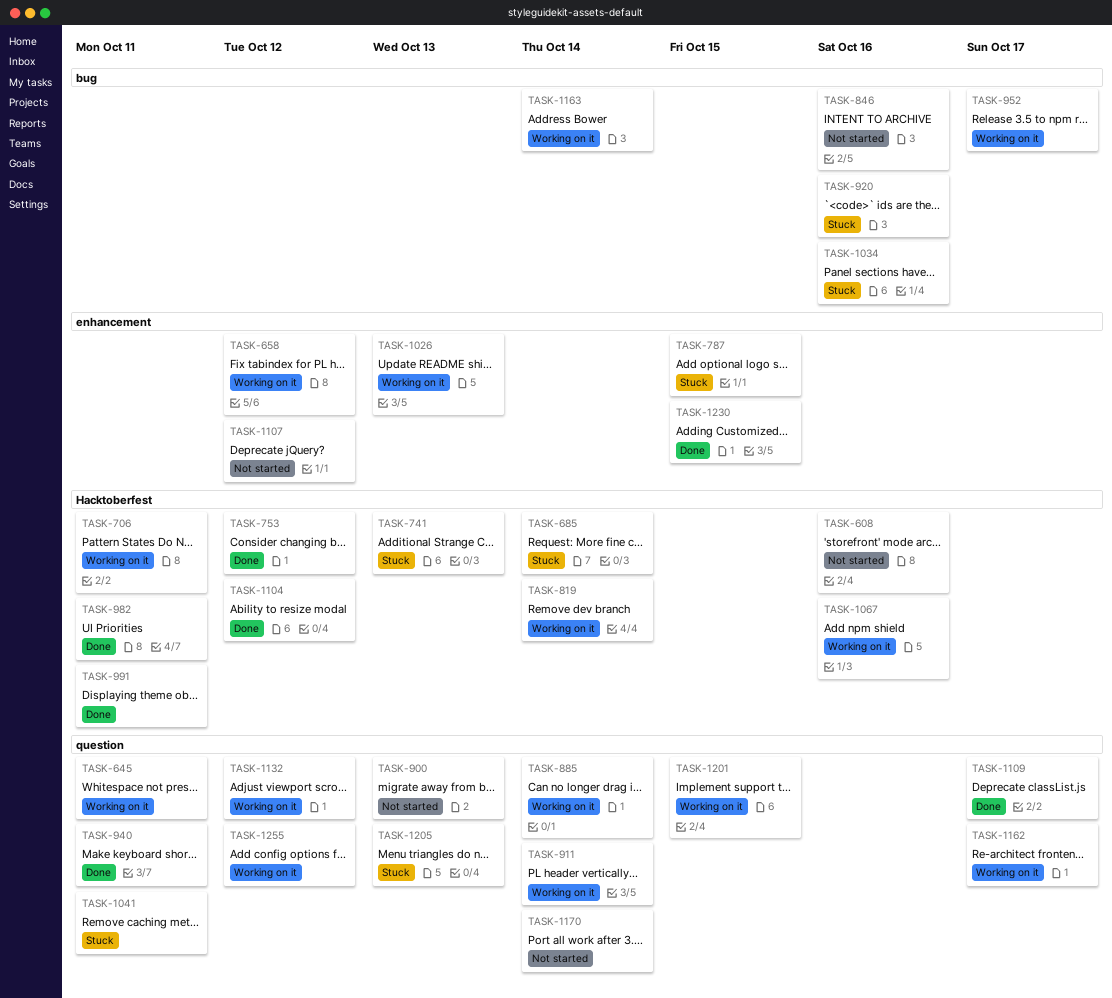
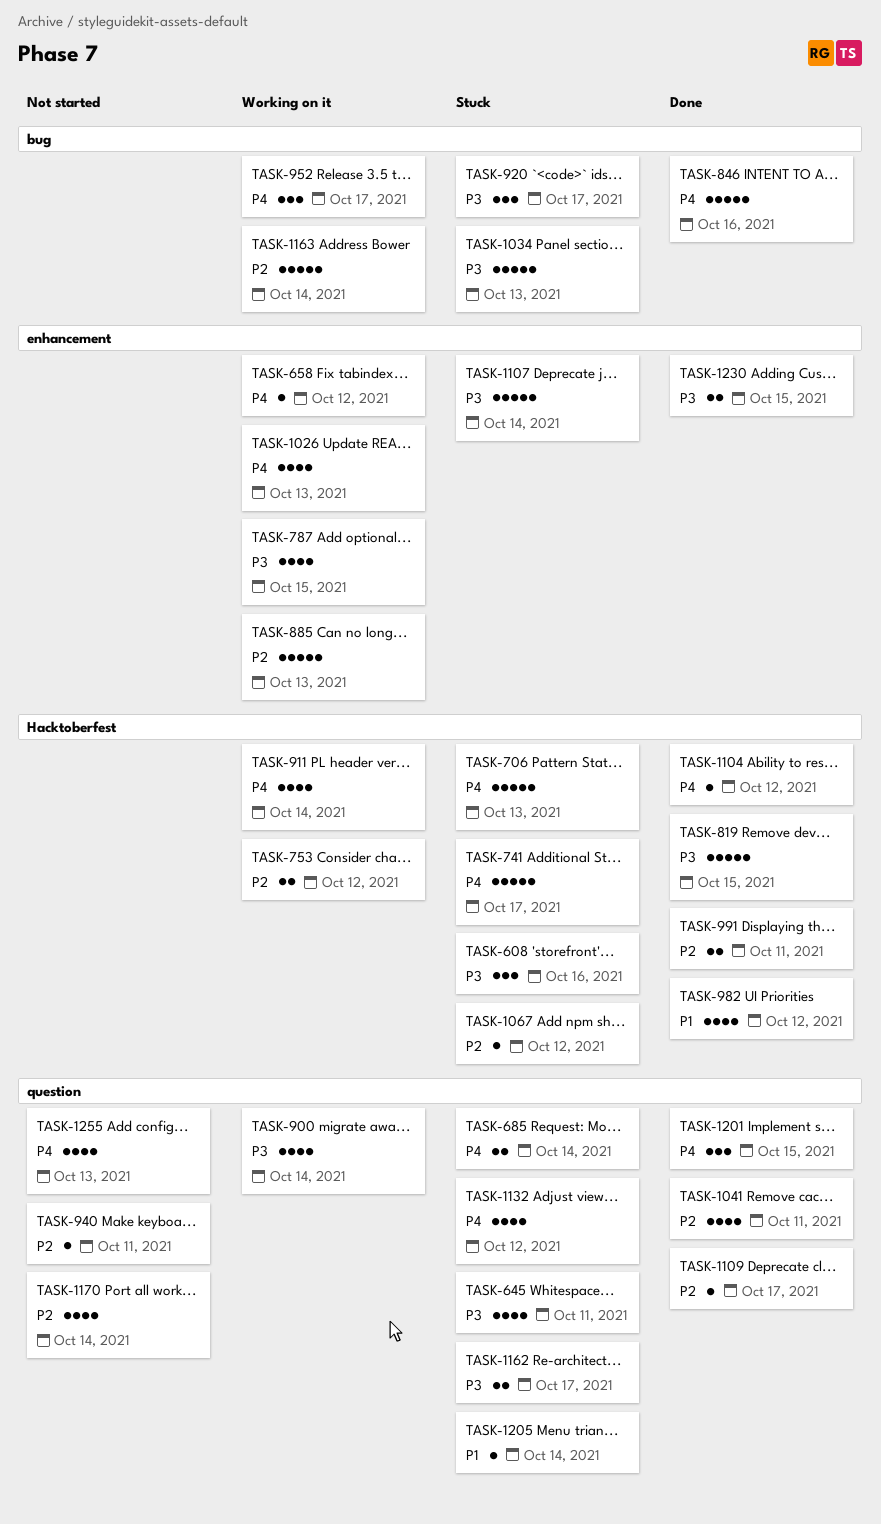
TASK-608, status: Not started -> Stuck
TASK-645, status: Working on it -> Stuck
TASK-685, label: Hacktoberfest -> question
TASK-706, status: Working on it -> Stuck
TASK-706, due: Oct 11 -> Oct 13
TASK-741, due: Oct 13 -> Oct 17
TASK-753, status: Done -> Working on it
TASK-787, status: Stuck -> Working on it
TASK-819, status: Working on it -> Done
TASK-819, due: Oct 14 -> Oct 15
TASK-846, status: Not started -> Done
TASK-885, label: question -> enhancement
TASK-885, due: Oct 14 -> Oct 13
TASK-900, status: Not started -> Working on it
TASK-900, due: Oct 13 -> Oct 14
TASK-911, label: question -> Hacktoberfest
TASK-920, due: Oct 16 -> Oct 17
TASK-940, status: Done -> Not started
TASK-982, due: Oct 11 -> Oct 12
TASK-1034, due: Oct 16 -> Oct 13
TASK-1041, status: Stuck -> Done
TASK-1067, status: Working on it -> Stuck
TASK-1067, due: Oct 16 -> Oct 12
TASK-1107, status: Not started -> Stuck
TASK-1107, due: Oct 12 -> Oct 14
TASK-1132, status: Working on it -> Stuck
TASK-1162, status: Working on it -> Stuck
TASK-1201, status: Working on it -> Done
TASK-1205, due: Oct 13 -> Oct 14
TASK-1255, status: Working on it -> Not started
TASK-1255, due: Oct 12 -> Oct 13

